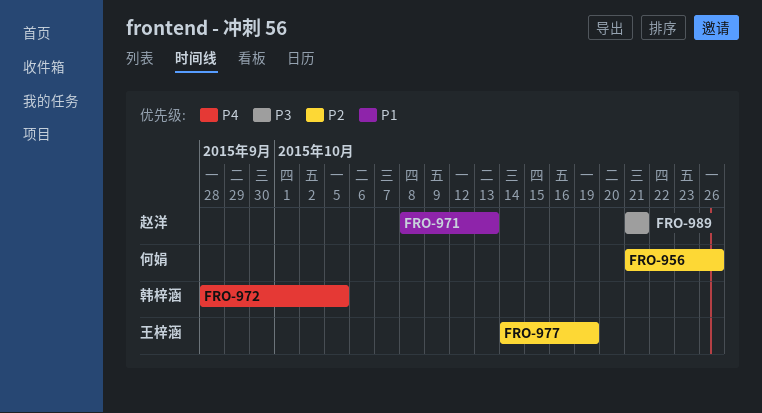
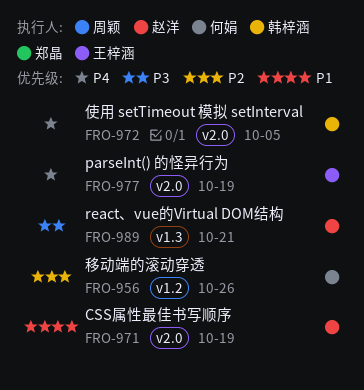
FRO-971, due: Oct 13 -> Oct 19
FRO-977, priority: P2 -> P4

